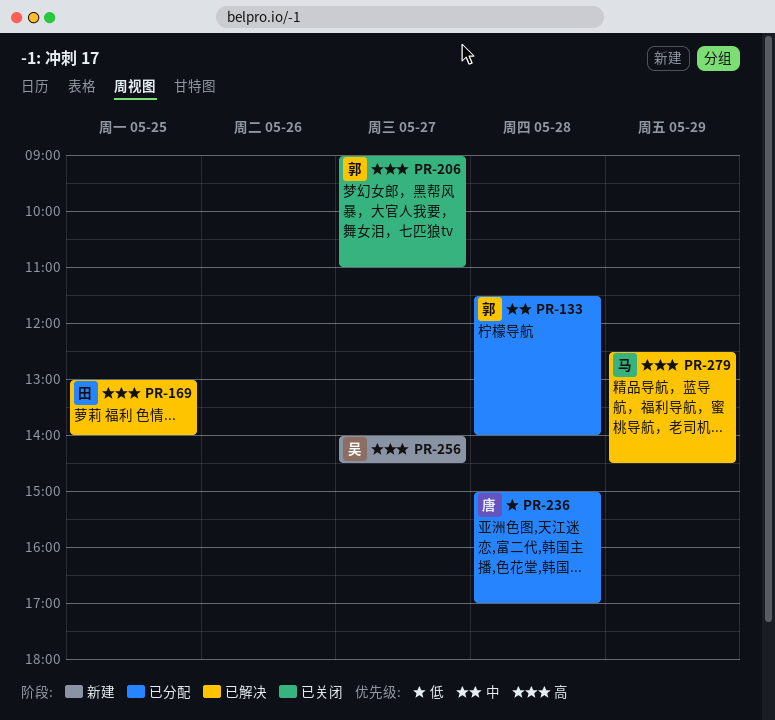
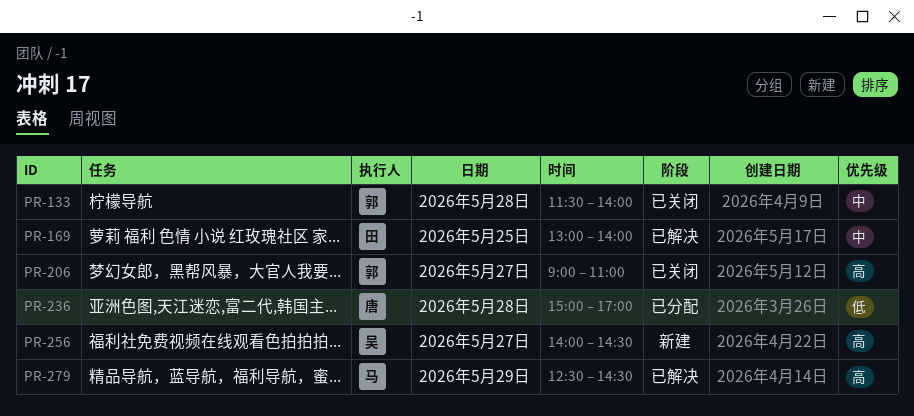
PR-133, status: 已分配 -> 已关闭
PR-169, priority: 高 -> 中

